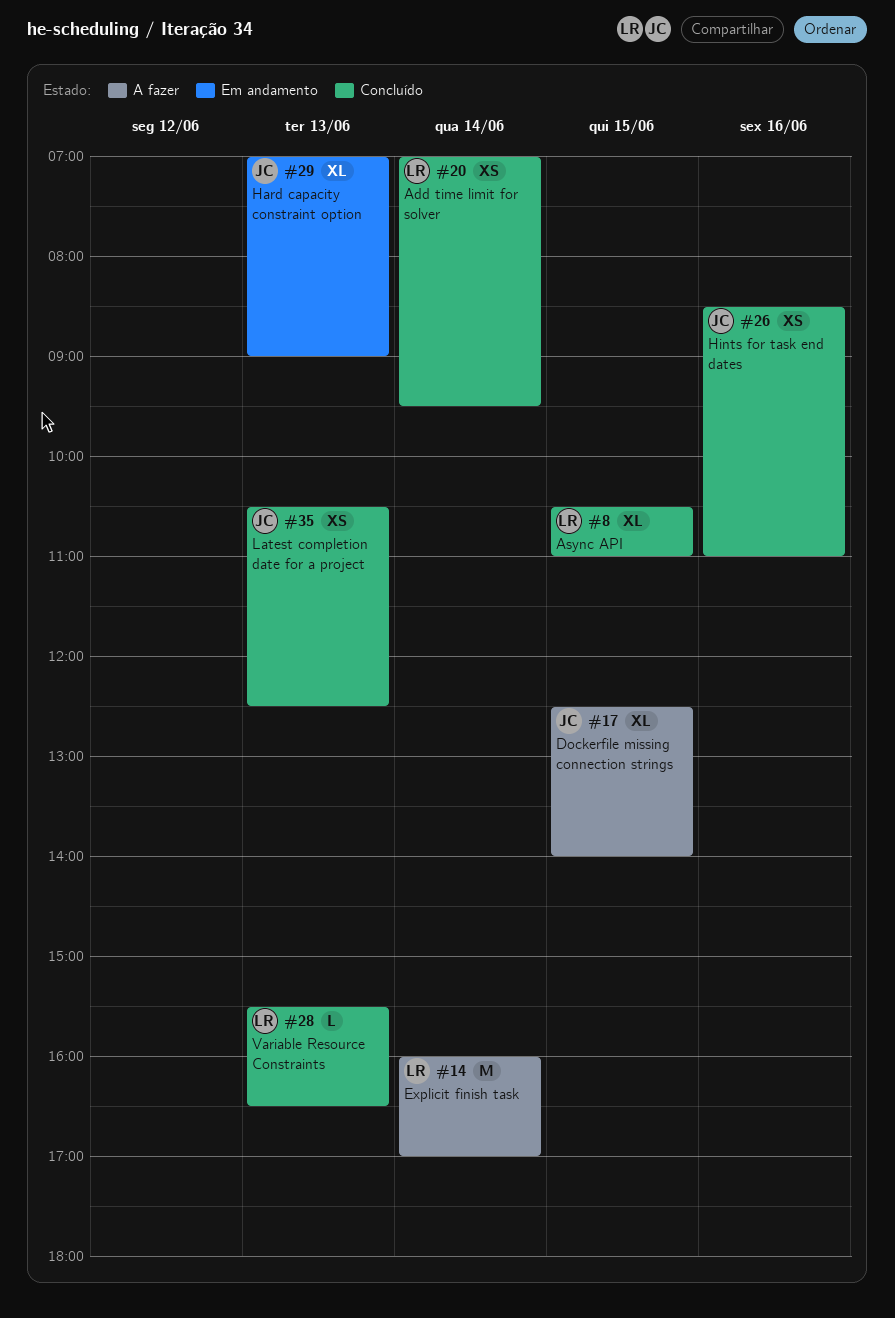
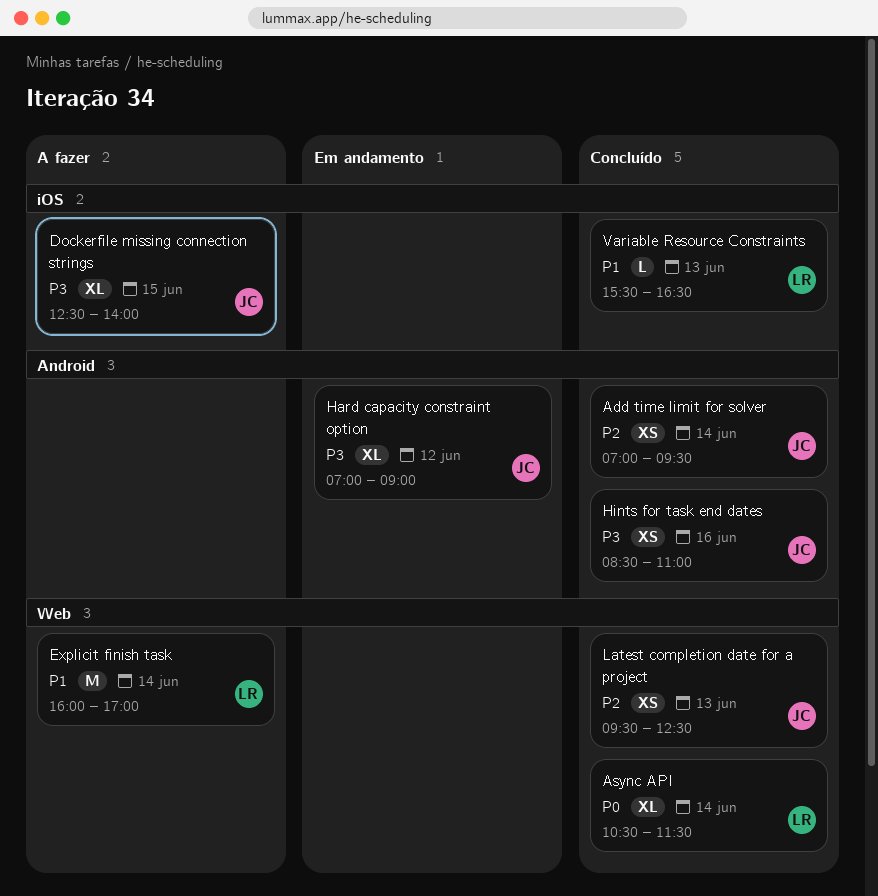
Add time limit for solver, owner: LR -> JC
Async API, day: Jun 15 -> Jun 14
Async API, ends: 11:00 -> 11:30
Hard capacity constraint option, day: Jun 13 -> Jun 12
Latest completion date for a project, begins: 10:30 -> 09:30

